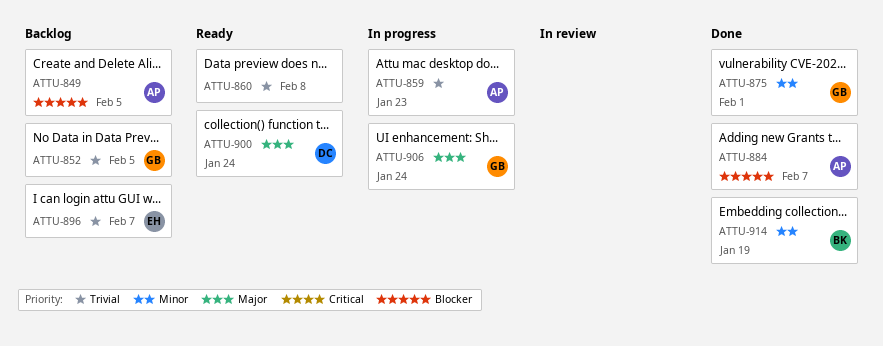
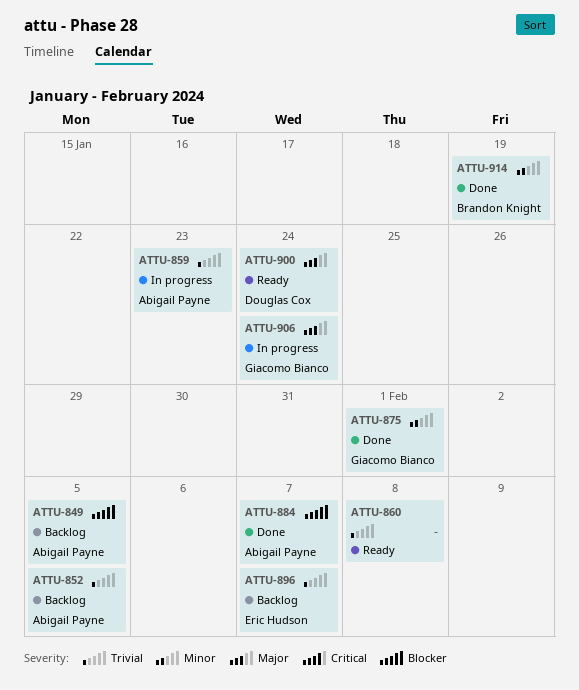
ATTU-852, owner: Giacomo Bianco -> Abigail Payne

